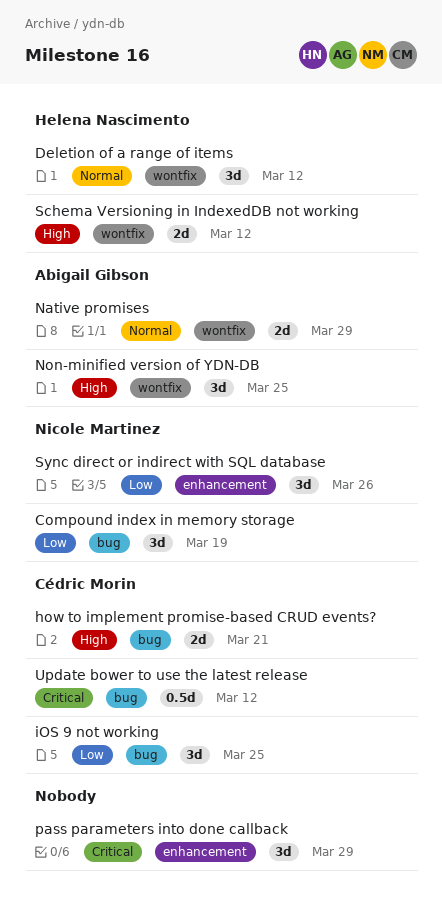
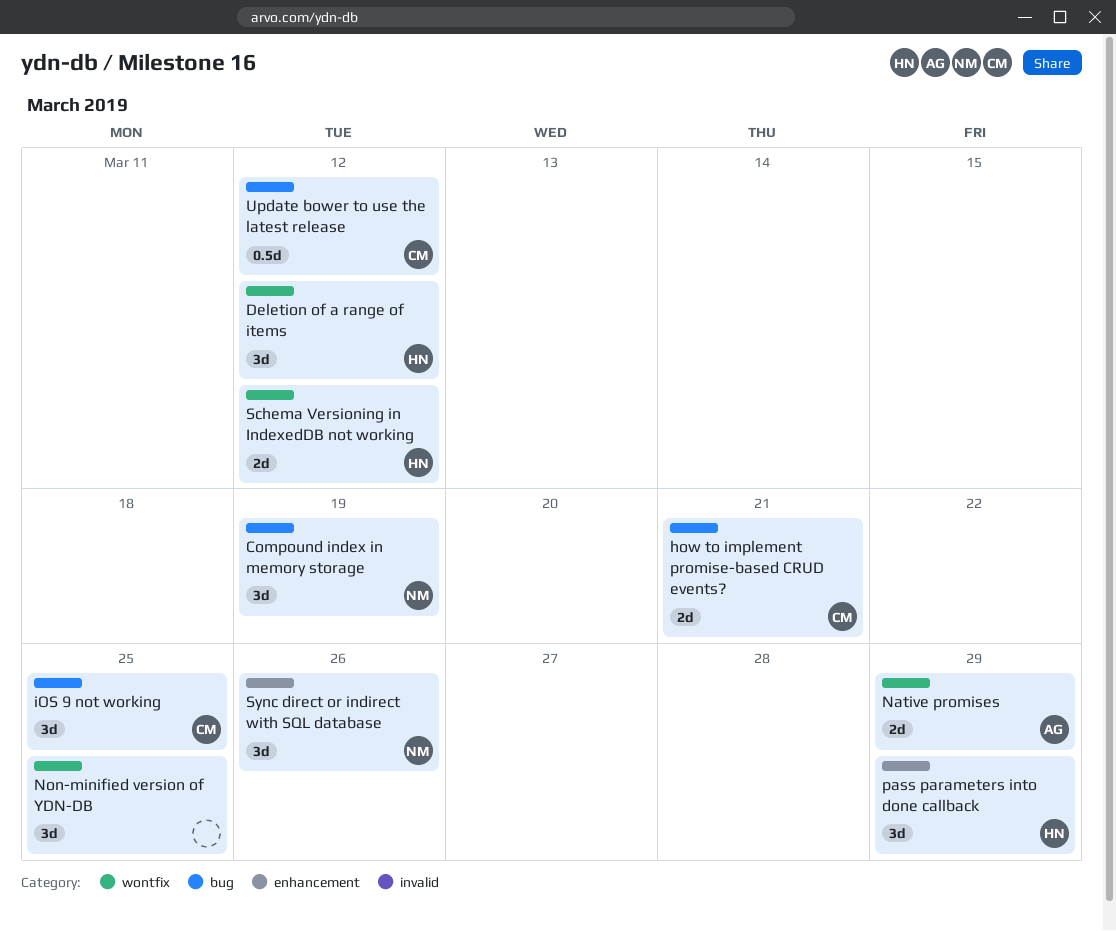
Non-minified version of YDN-DB, owner: Abigail Gibson -> none
pass parameters into done callback, owner: none -> Helena Nascimento

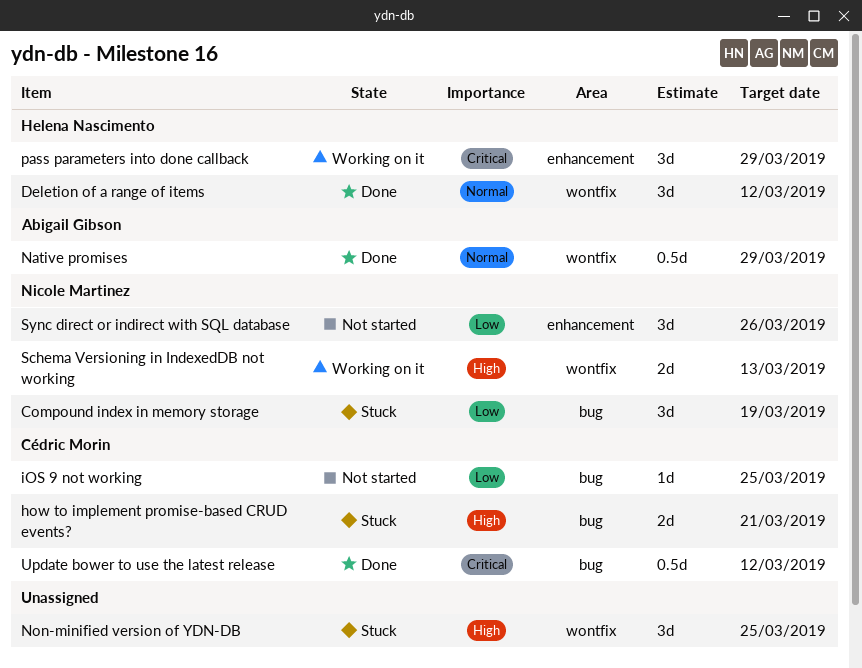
iOS 9 not working, estimate: 3d -> 1d
Native promises, estimate: 2d -> 0.5d
Schema Versioning in IndexedDB not working, owner: Helena Nascimento -> Nicole Martinez
Schema Versioning in IndexedDB not working, due: Mar 12 -> Mar 13

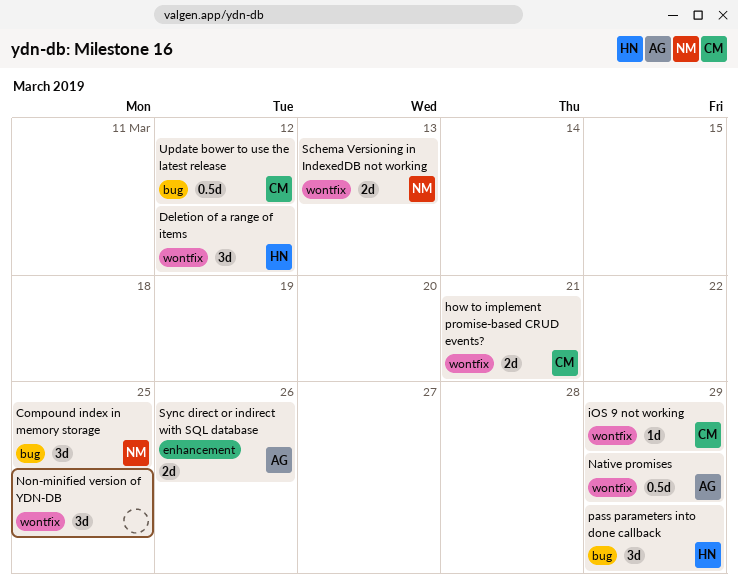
Compound index in memory storage, due: Mar 19 -> Mar 25
how to implement promise-based CRUD events?, label: bug -> wontfix
iOS 9 not working, label: bug -> wontfix
iOS 9 not working, due: Mar 25 -> Mar 29
pass parameters into done callback, label: enhancement -> bug
Sync direct or indirect with SQL database, owner: Nicole Martinez -> Abigail Gibson
Sync direct or indirect with SQL database, estimate: 3d -> 2d

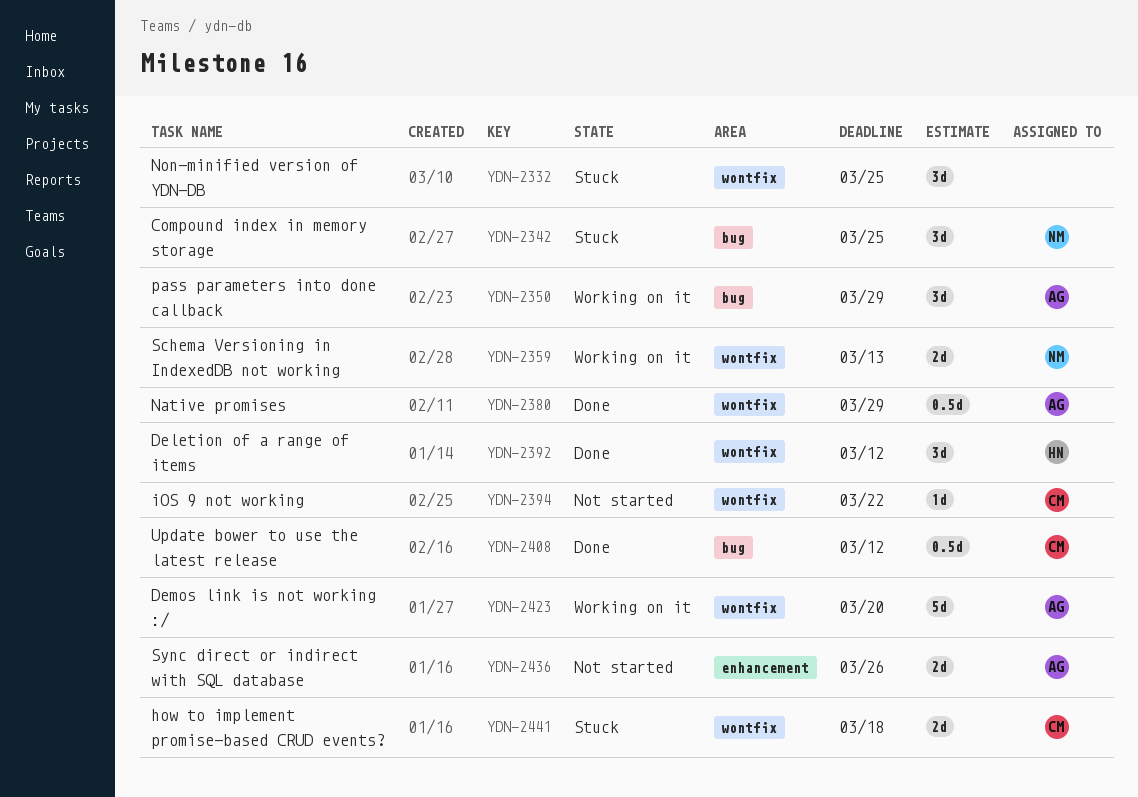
Demos link is not working :/: none -> present
how to implement promise-based CRUD events?, due: Mar 21 -> Mar 18
iOS 9 not working, due: Mar 29 -> Mar 22
pass parameters into done callback, owner: HN -> AG

